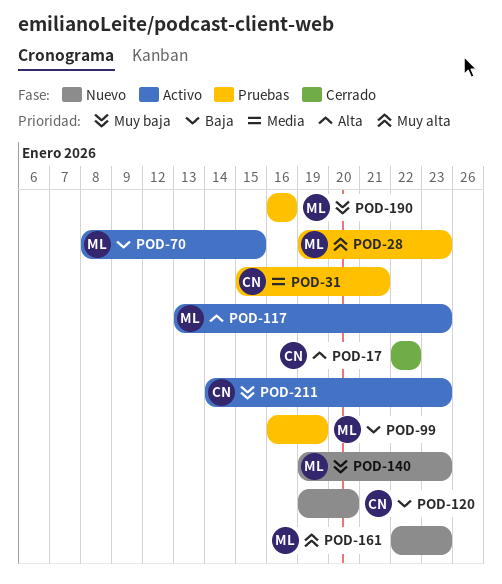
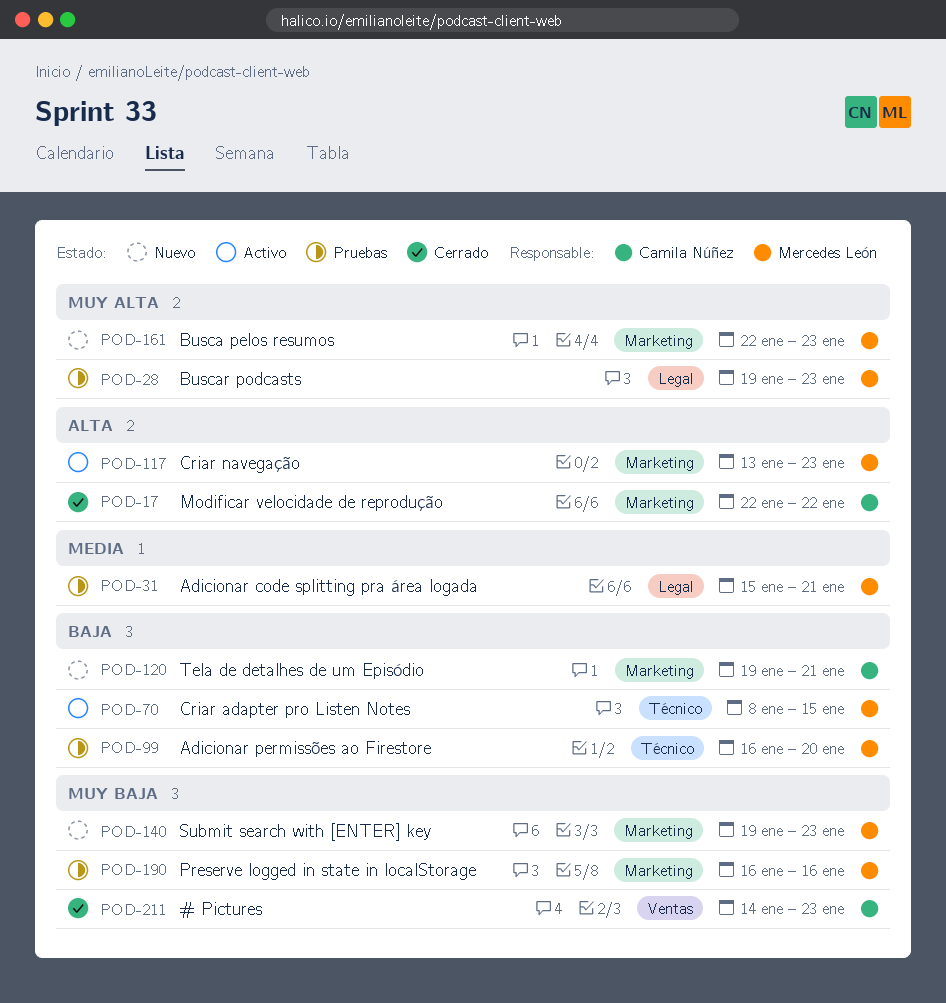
POD-31, owner: Camila Núñez -> Mercedes León
POD-99, due: Jan 19 -> Jan 20
POD-120, due: Jan 20 -> Jan 21
POD-211, status: Activo -> Cerrado

